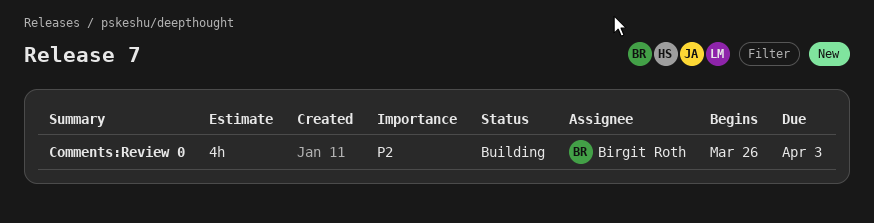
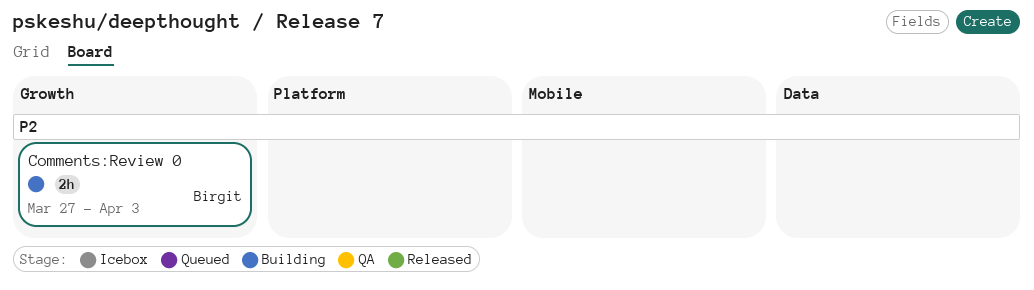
Comments:Review 0, estimate: 4h -> 2h
Comments:Review 0, start: Mar 26 -> Mar 27

